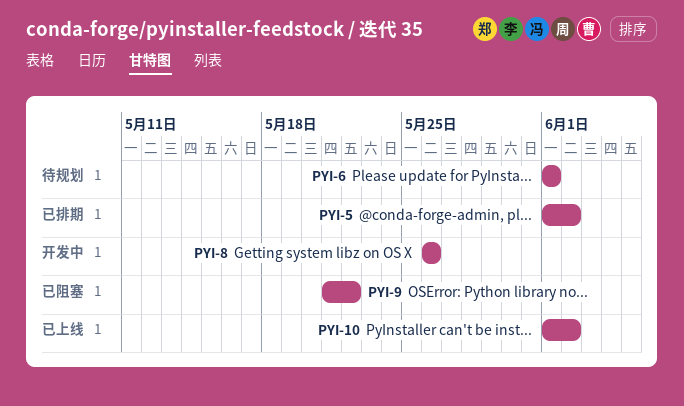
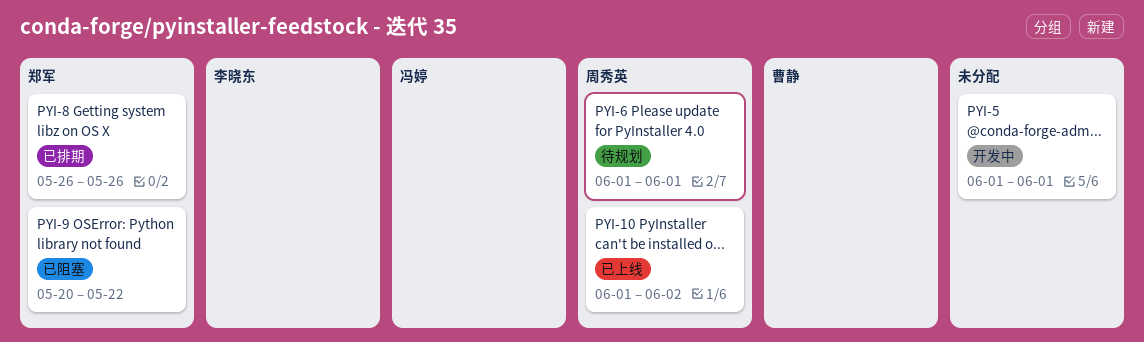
PYI-5, status: 已排期 -> 开发中
PYI-5, due: Jun 2 -> Jun 1
PYI-8, status: 开发中 -> 已排期
PYI-9, start: May 21 -> May 20

